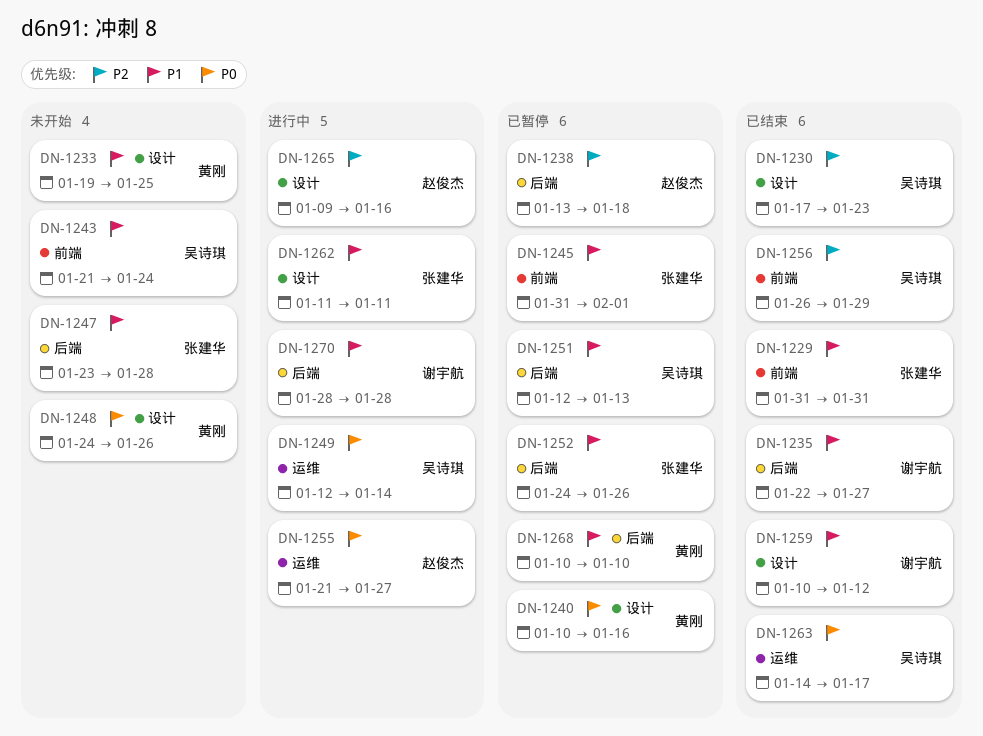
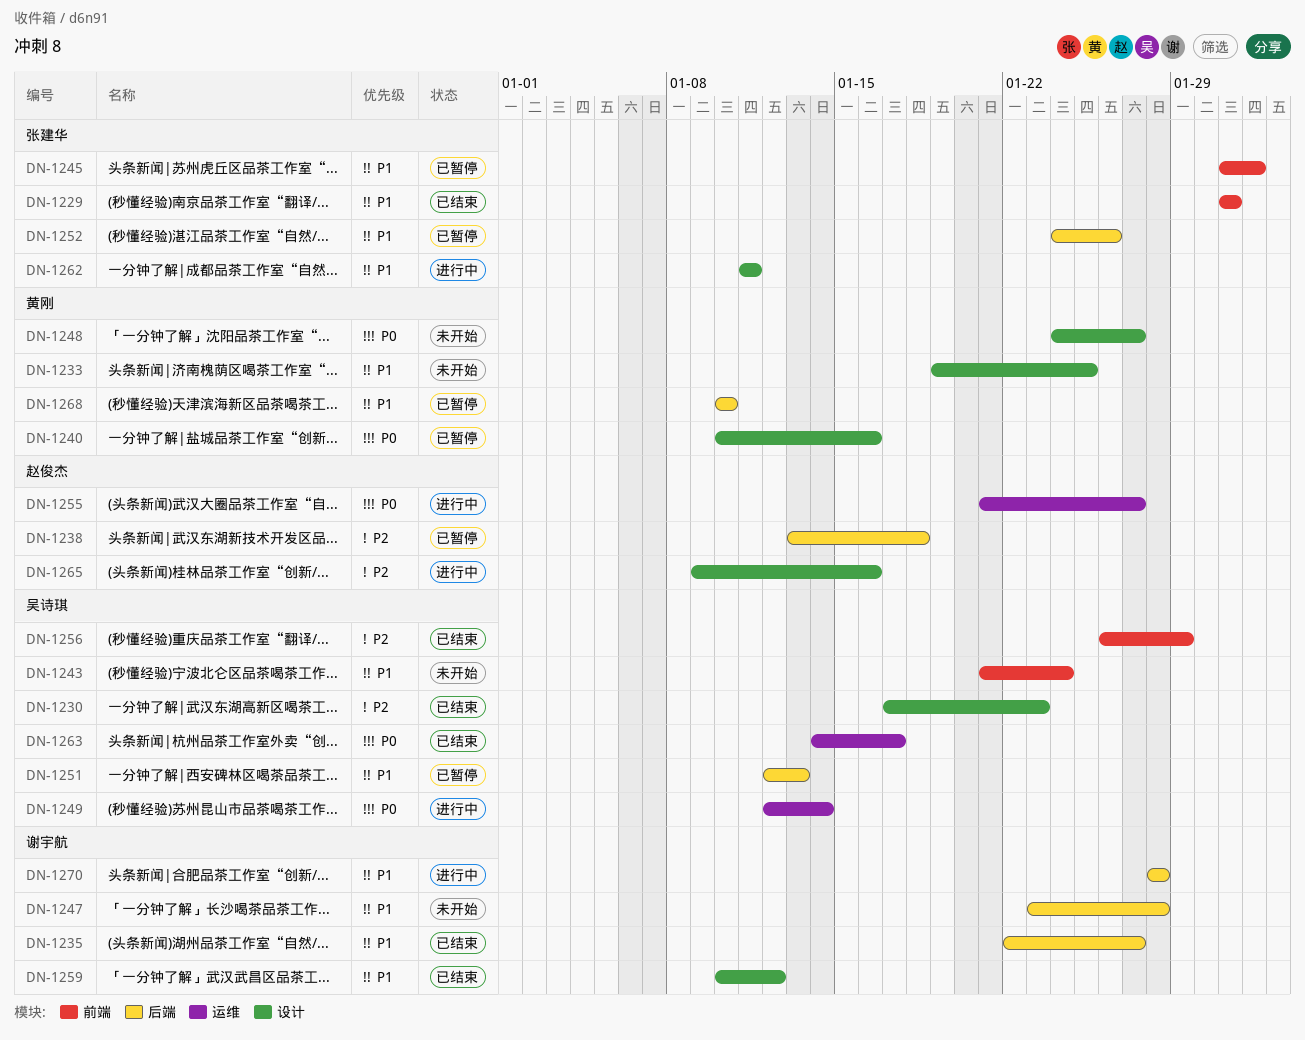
DN-1247, owner: 张建华 -> 谢宇航
DN-1248, due: Jan 26 -> Jan 27

